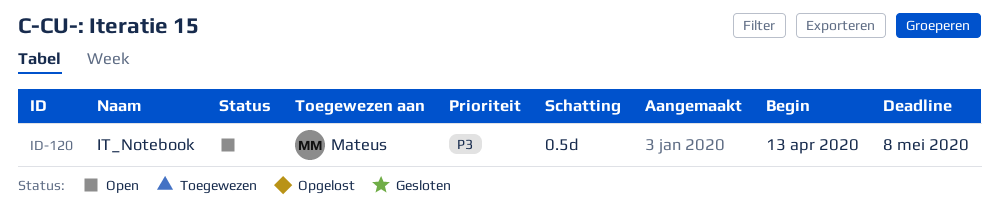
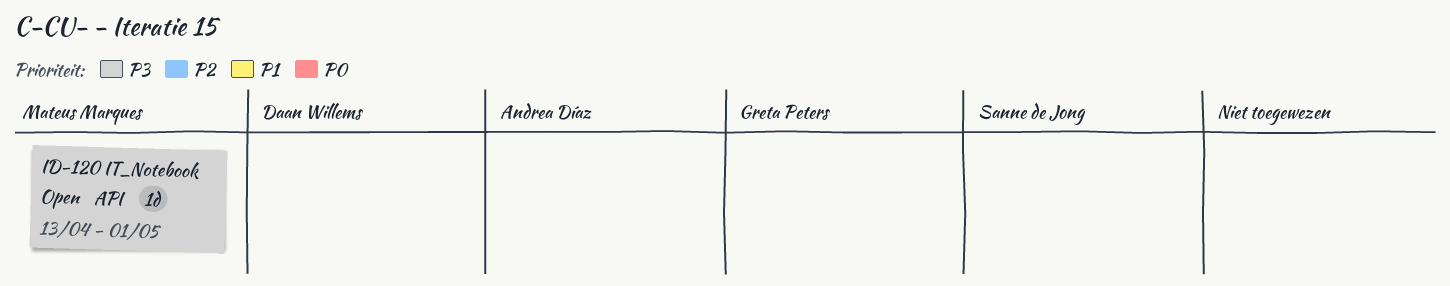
ID-120, estimate: 0.5d -> 1d
ID-120, due: May 8 -> May 1

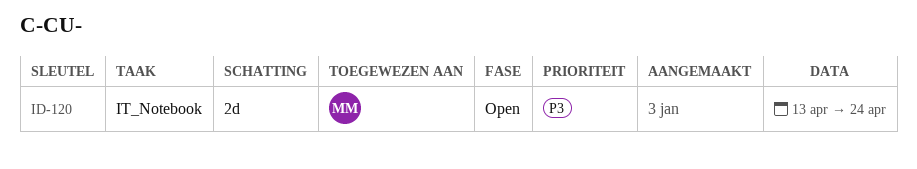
ID-120, estimate: 1d -> 2d
ID-120, due: May 1 -> Apr 24

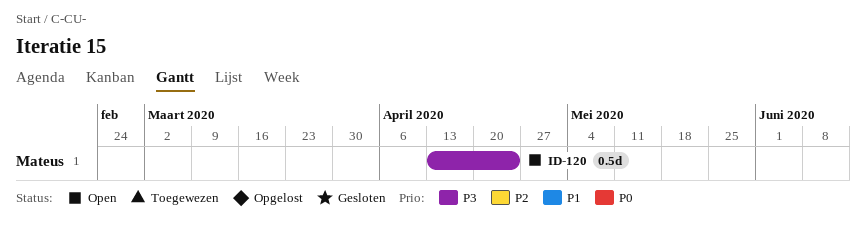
ID-120, estimate: 2d -> 0.5d

